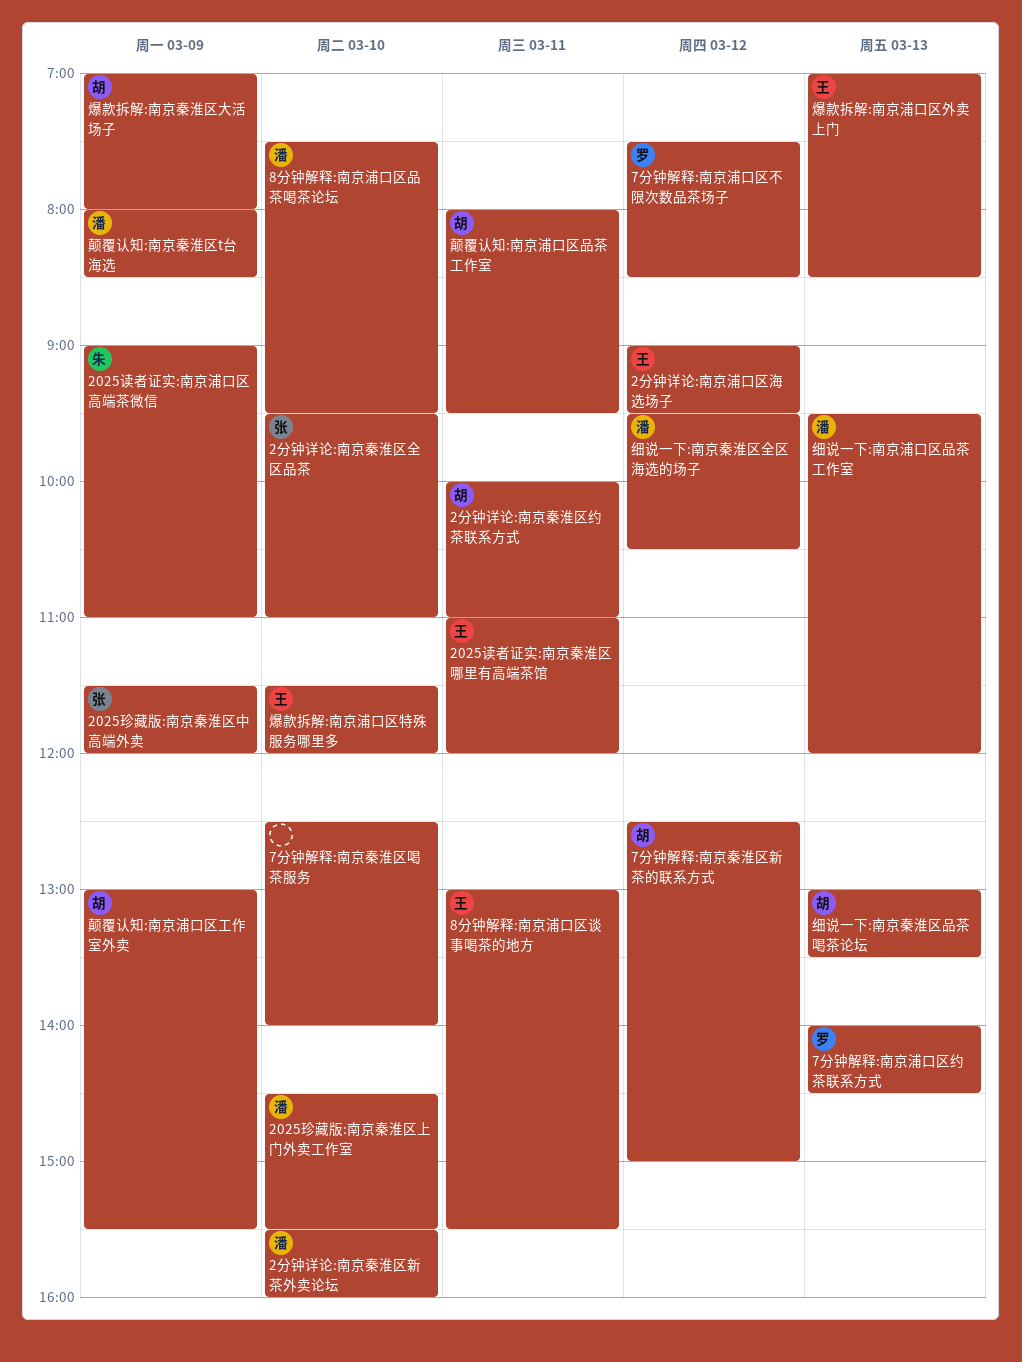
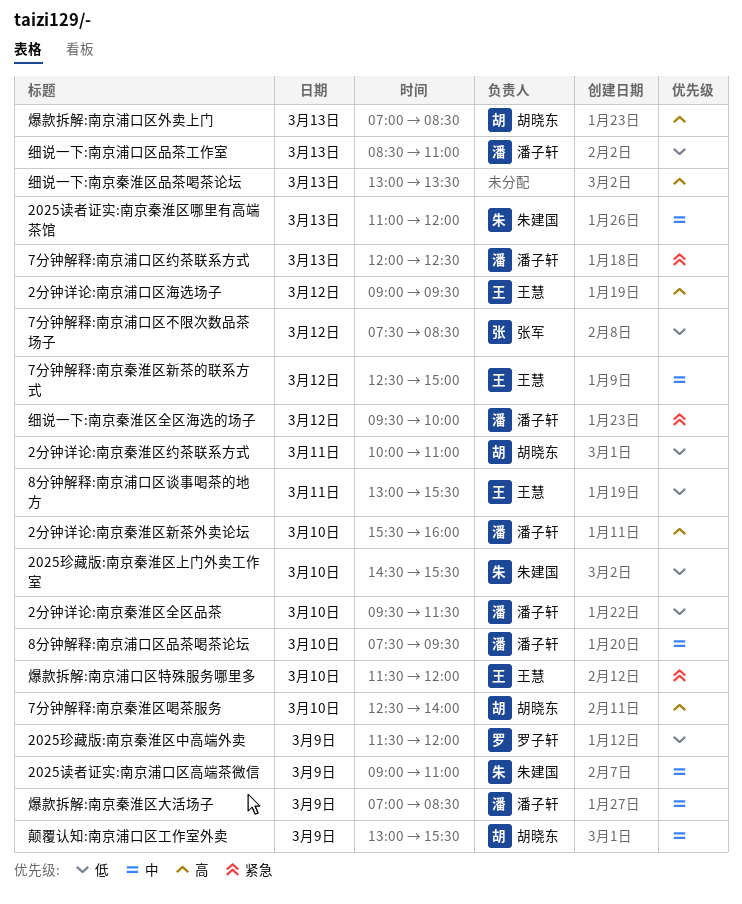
2025珍藏版:南京秦淮区上门外卖工作室, owner: 潘子轩 -> 朱建国
2025珍藏版:南京秦淮区中高端外卖, owner: 张军 -> 罗子轩
2025读者证实:南京秦淮区哪里有高端茶馆, owner: 王慧 -> 朱建国
2025读者证实:南京秦淮区哪里有高端茶馆, day: Mar 11 -> Mar 13
2分钟详论:南京秦淮区全区品茶, owner: 张军 -> 潘子轩
2分钟详论:南京秦淮区全区品茶, ends: 11:00 -> 11:30
7分钟解释:南京浦口区不限次数品茶场子, owner: 罗子轩 -> 张军
7分钟解释:南京浦口区约茶联系方式, owner: 罗子轩 -> 潘子轩
7分钟解释:南京浦口区约茶联系方式, begins: 14:00 -> 12:00
7分钟解释:南京浦口区约茶联系方式, ends: 14:30 -> 12:30
7分钟解释:南京秦淮区喝茶服务, owner: none -> 胡晓东
7分钟解释:南京秦淮区新茶的联系方式, owner: 胡晓东 -> 王慧
爆款拆解:南京浦口区外卖上门, owner: 王慧 -> 胡晓东
爆款拆解:南京秦淮区大活场子, owner: 胡晓东 -> 潘子轩
爆款拆解:南京秦淮区大活场子, ends: 08:00 -> 08:30
细说一下:南京浦口区品茶工作室, begins: 09:30 -> 08:30
细说一下:南京浦口区品茶工作室, ends: 12:00 -> 11:00
细说一下:南京秦淮区全区海选的场子, ends: 10:30 -> 10:00
细说一下:南京秦淮区品茶喝茶论坛, owner: 胡晓东 -> none
颠覆认知:南京浦口区品茶工作室: present -> none
颠覆认知:南京秦淮区t台海选: present -> none

